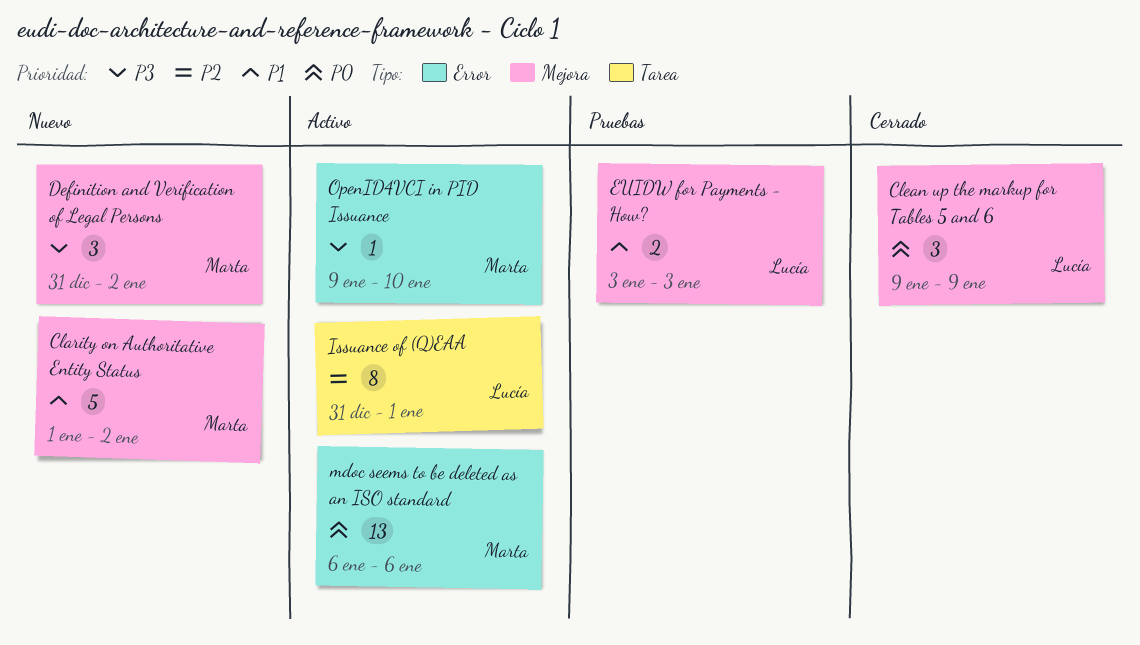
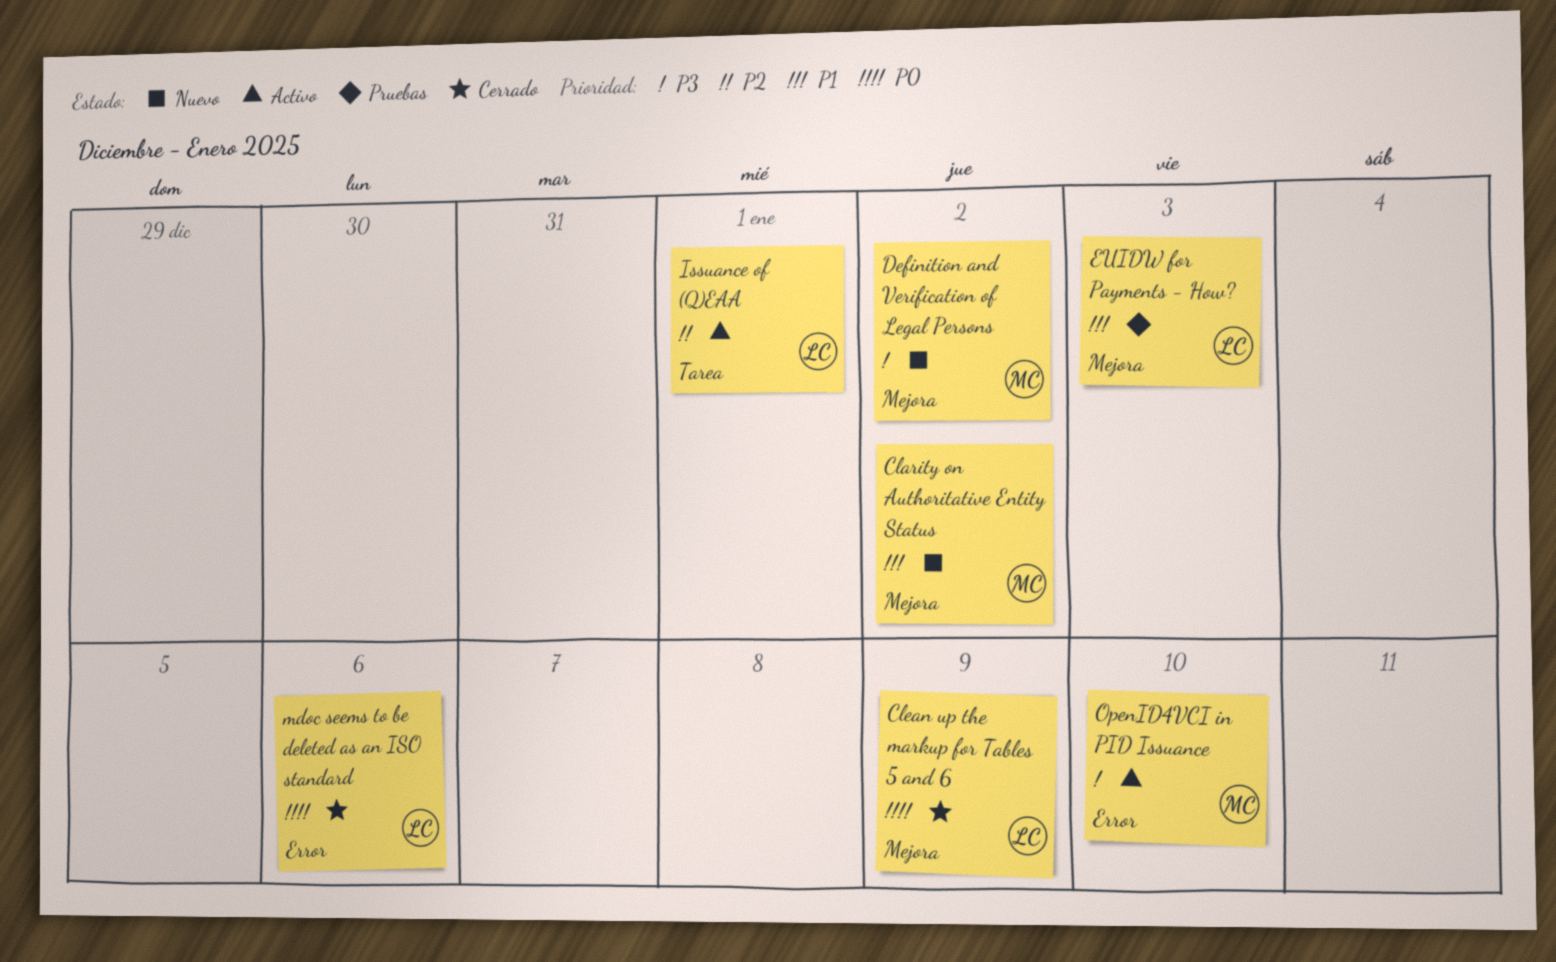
mdoc seems to be deleted as an ISO standard, status: Activo -> Cerrado
mdoc seems to be deleted as an ISO standard, owner: Marta -> Lucía

